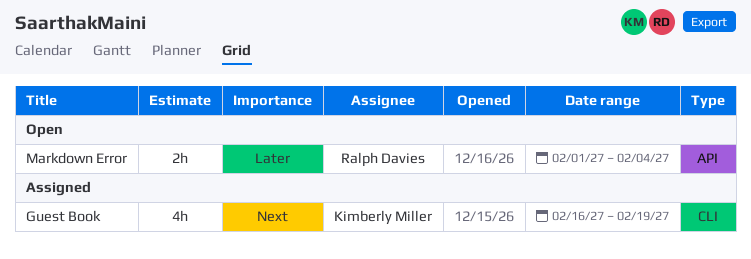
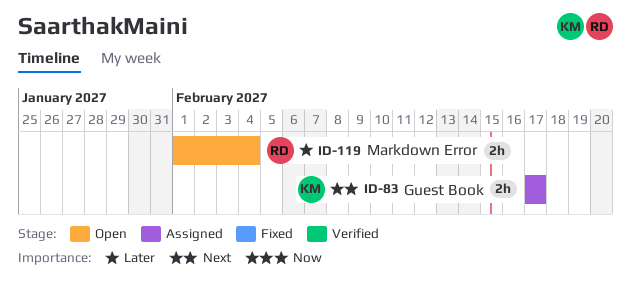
Guest Book, estimate: 4h -> 2h
Guest Book, start: Feb 16 -> Feb 17
Guest Book, due: Feb 19 -> Feb 17

